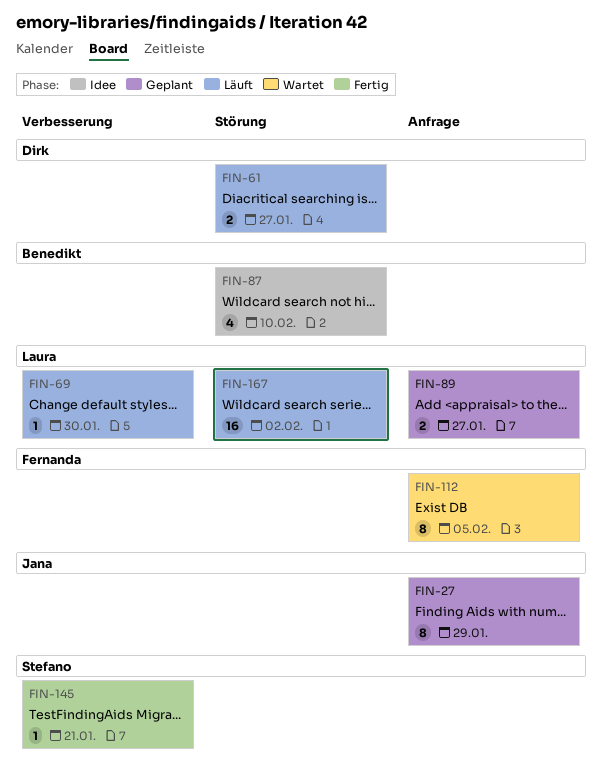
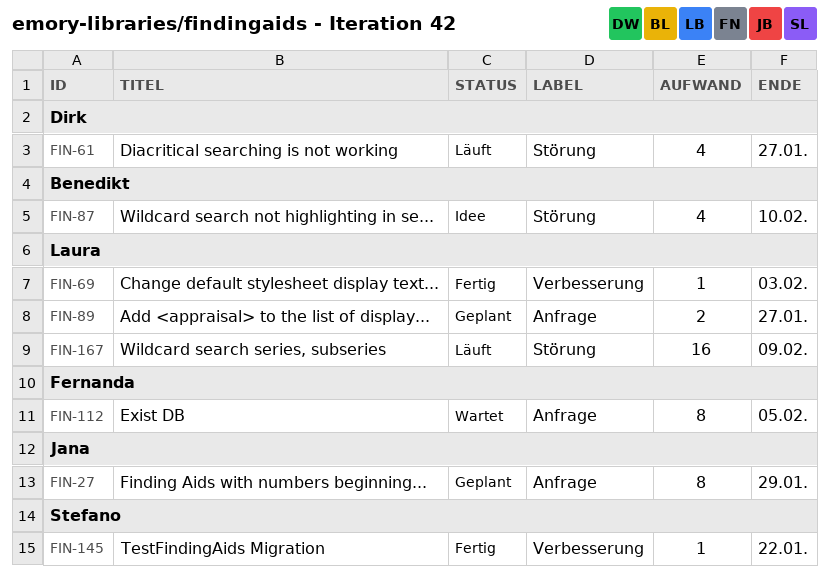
FIN-61, estimate: 2 -> 4
FIN-69, status: Läuft -> Fertig
FIN-69, due: Jan 30 -> Feb 3
FIN-145, due: Jan 21 -> Jan 22
FIN-167, due: Feb 2 -> Feb 9

